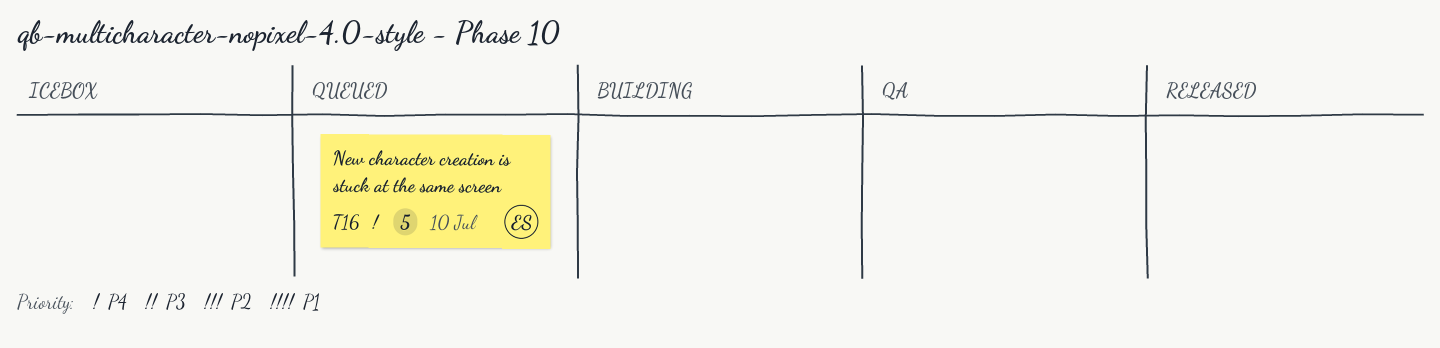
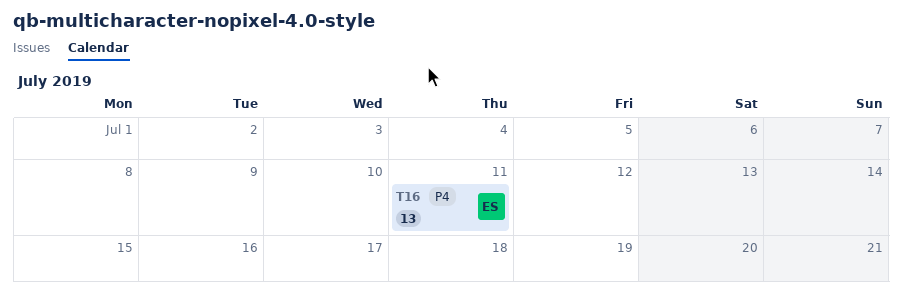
T16, estimate: 5 -> 13
T16, due: Jul 10 -> Jul 11

